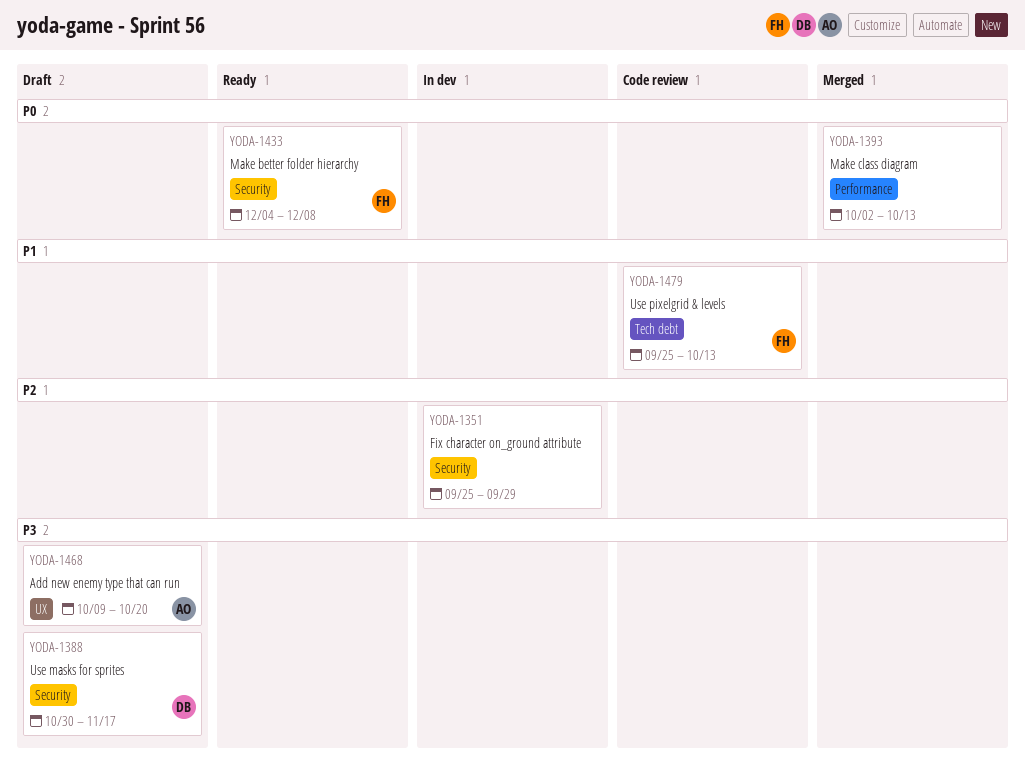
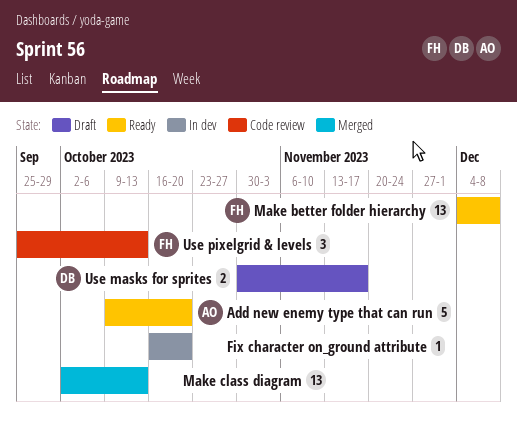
Add new enemy type that can run, status: Draft -> Ready
Fix character on_ground attribute, start: Sep 25 -> Oct 16
Fix character on_ground attribute, due: Sep 29 -> Oct 20

